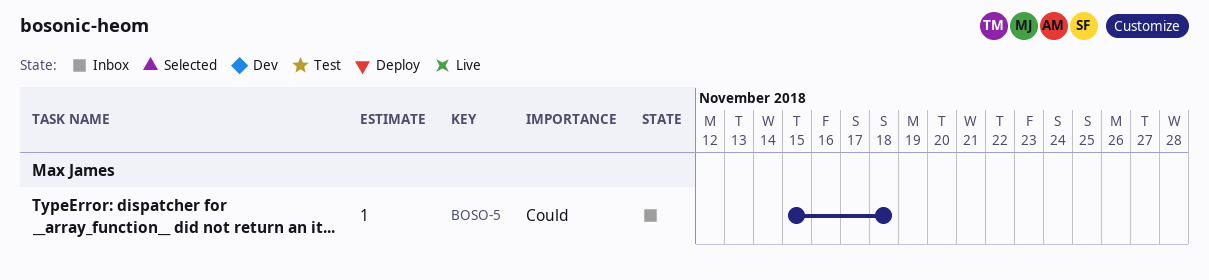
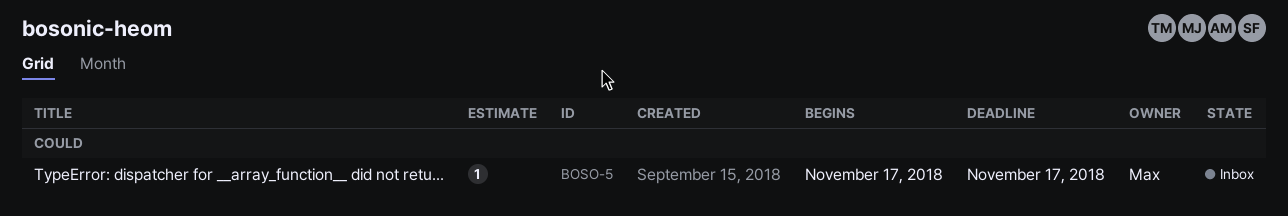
BOSO-5, start: Nov 15 -> Nov 17
BOSO-5, due: Nov 18 -> Nov 17

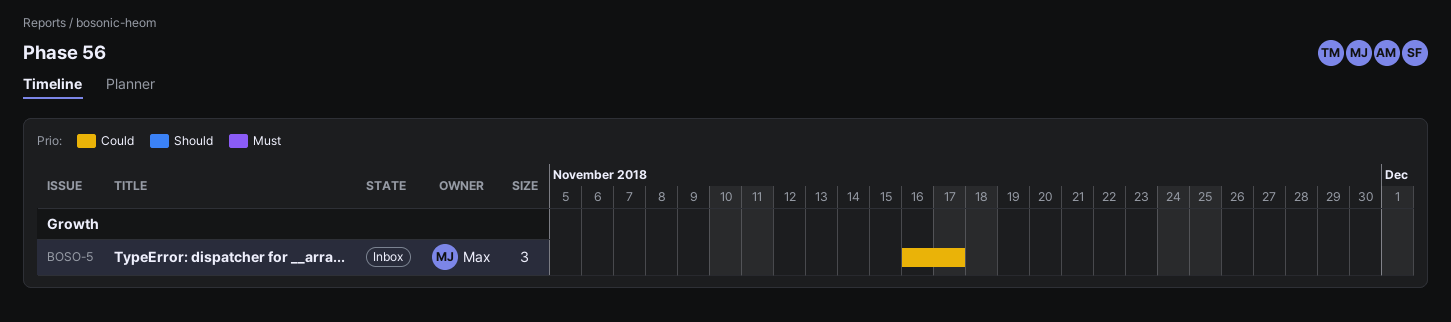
BOSO-5, estimate: 1 -> 3
BOSO-5, start: Nov 17 -> Nov 16

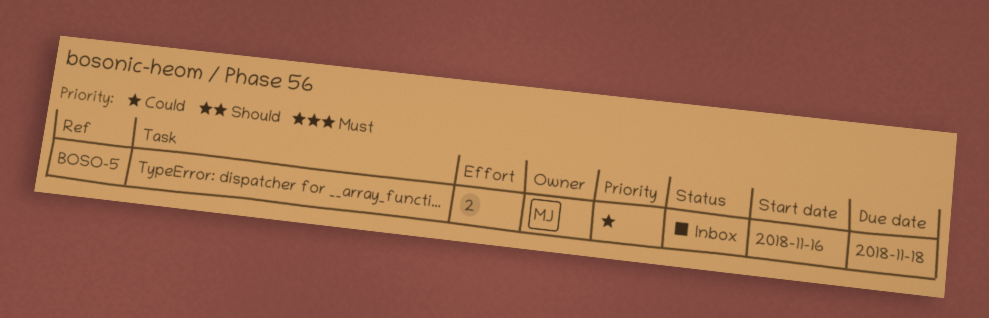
BOSO-5, estimate: 3 -> 2
BOSO-5, due: Nov 17 -> Nov 18

